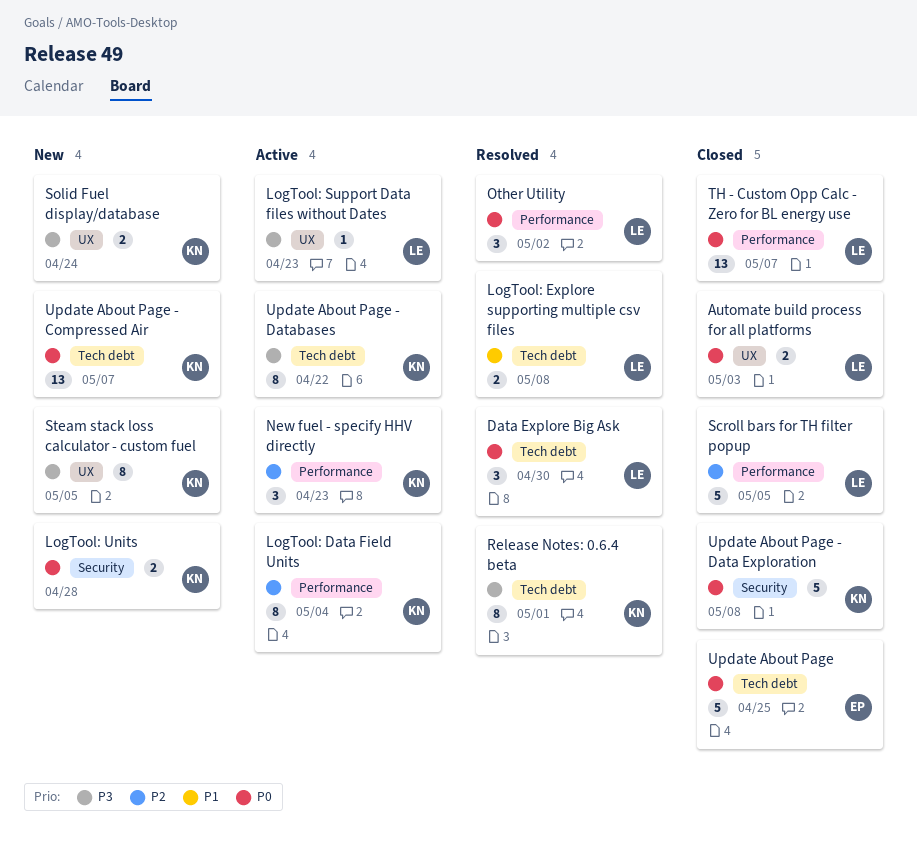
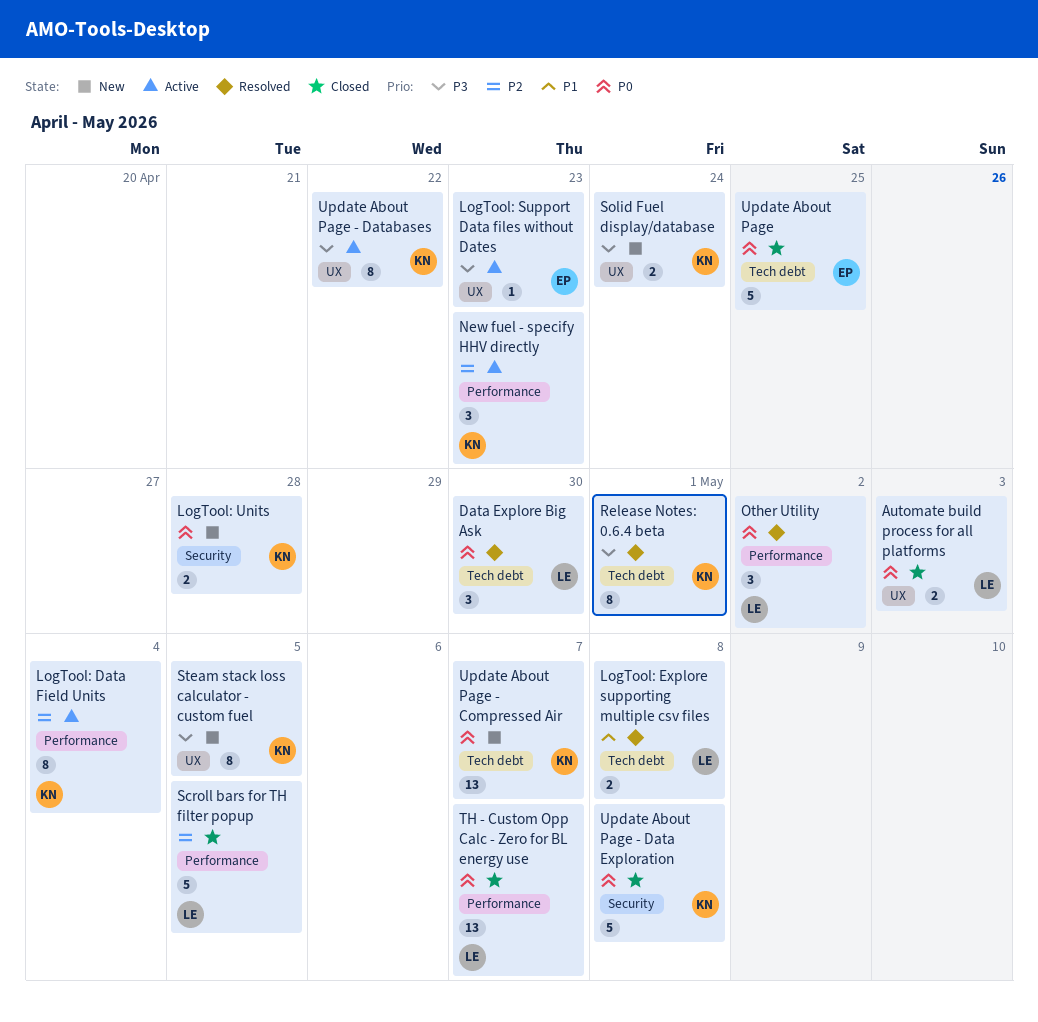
LogTool: Support Data files without Dates, owner: LE -> EP
Update About Page - Databases, label: Tech debt -> UX

